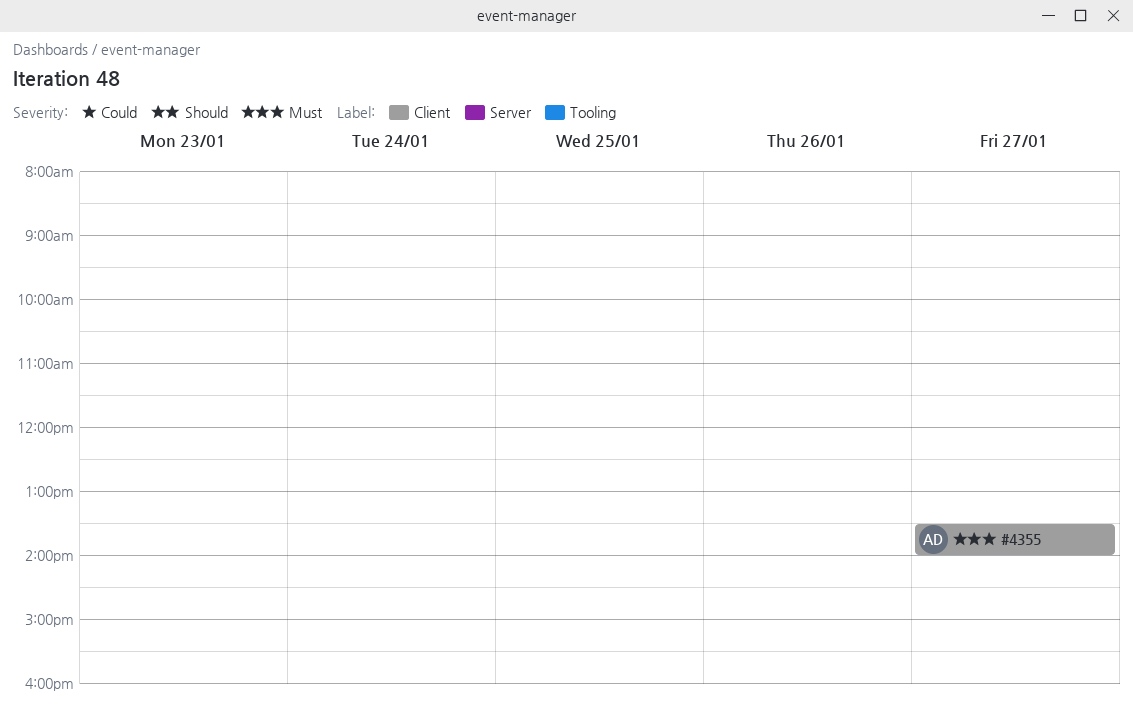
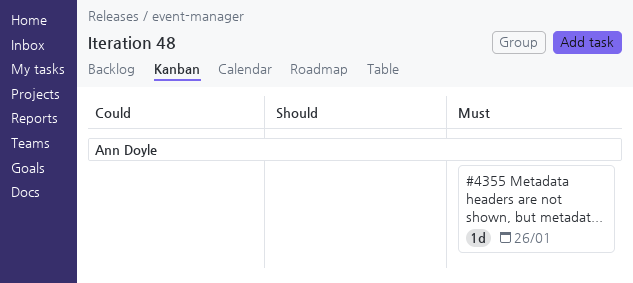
#4355, day: Jan 27 -> Jan 26

